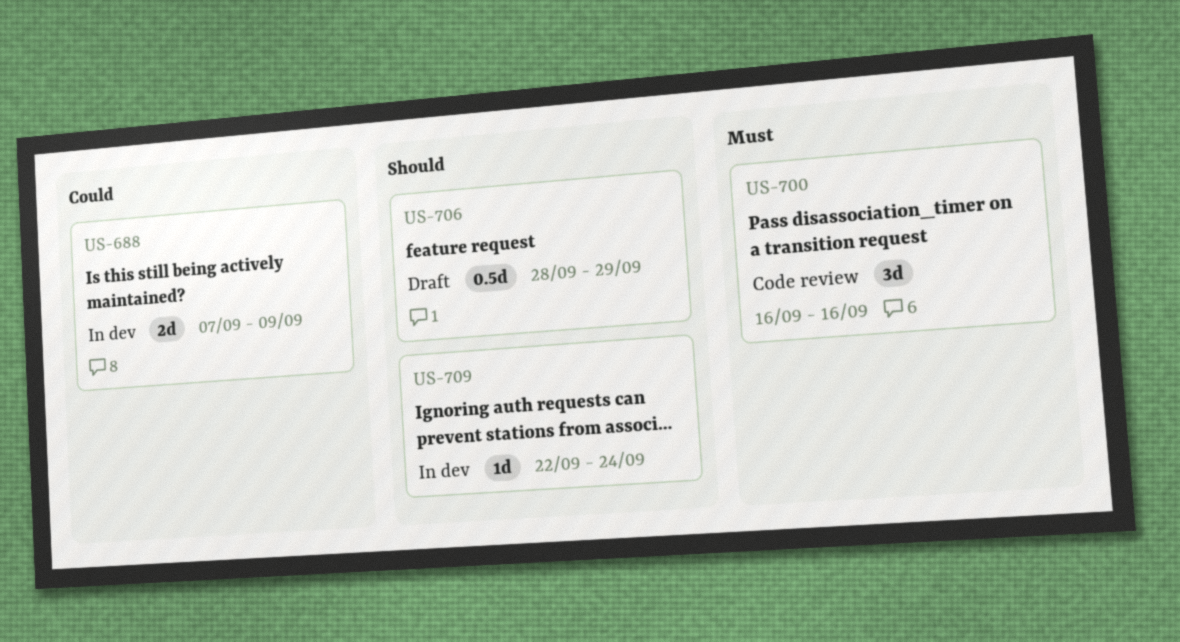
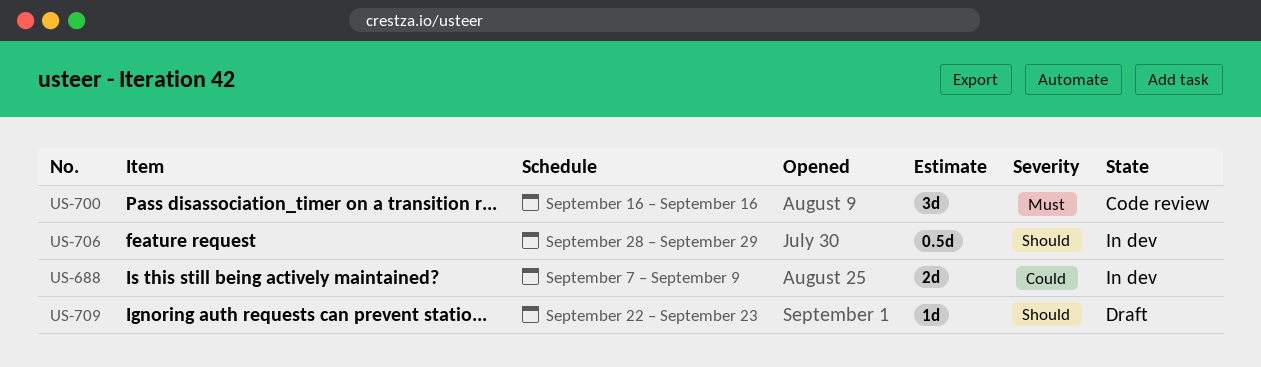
US-706, status: Draft -> In dev
US-709, status: In dev -> Draft
US-709, due: Sep 24 -> Sep 23

